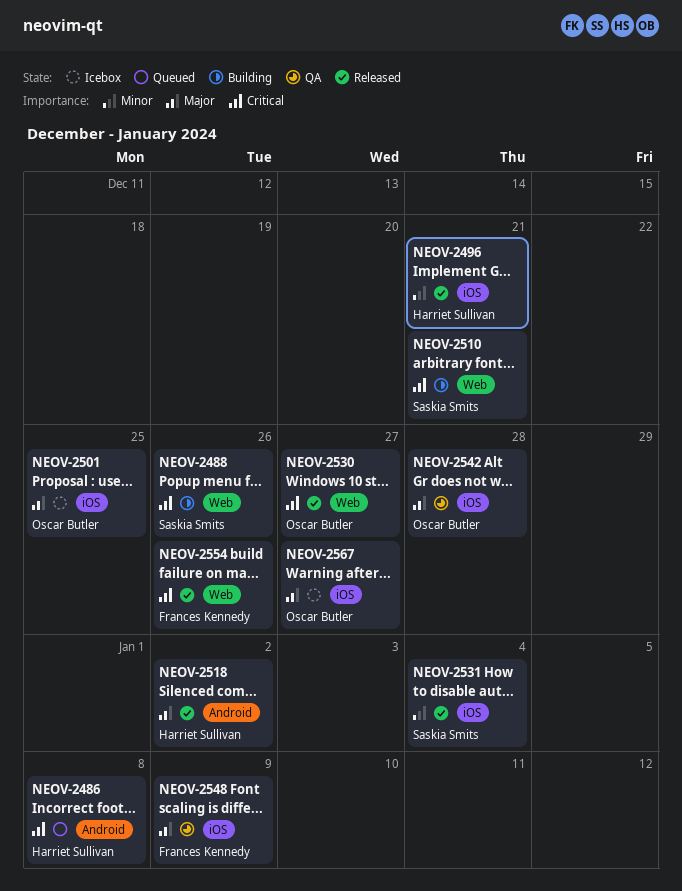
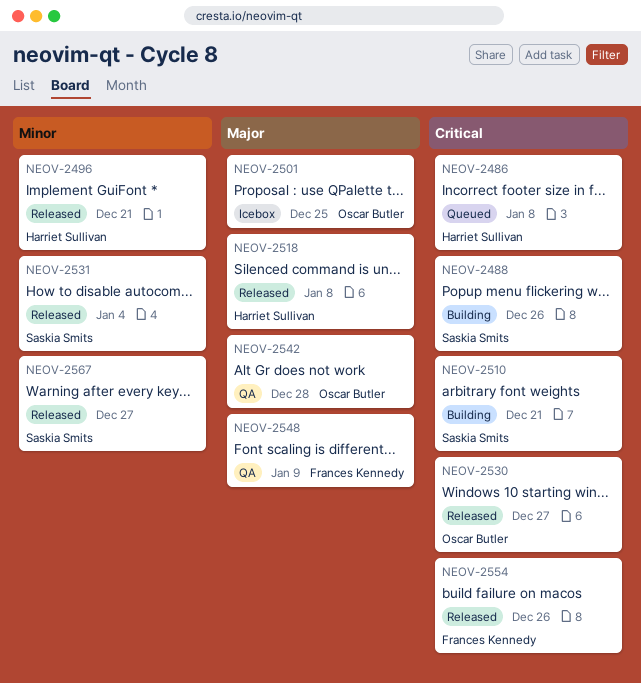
NEOV-2518, due: Jan 2 -> Jan 8
NEOV-2567, status: Icebox -> Released
NEOV-2567, owner: Oscar Butler -> Saskia Smits
NEOV-2567, priority: Major -> Minor

